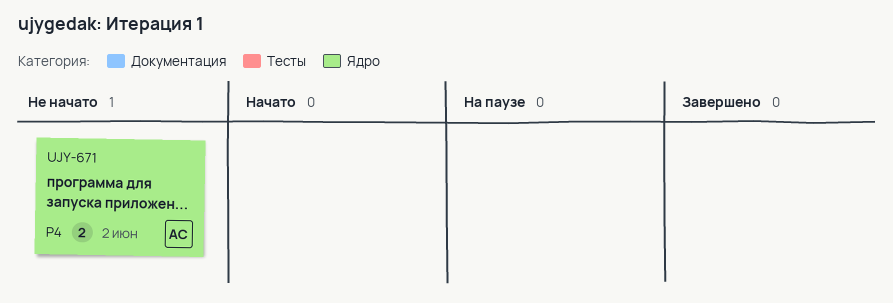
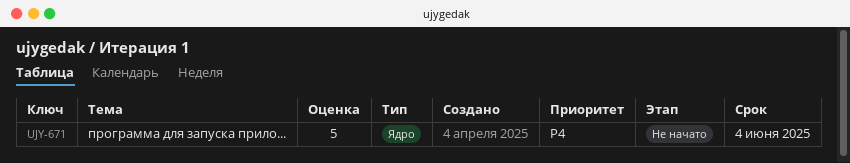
UJY-671, estimate: 2 -> 5
UJY-671, due: Jun 2 -> Jun 4

